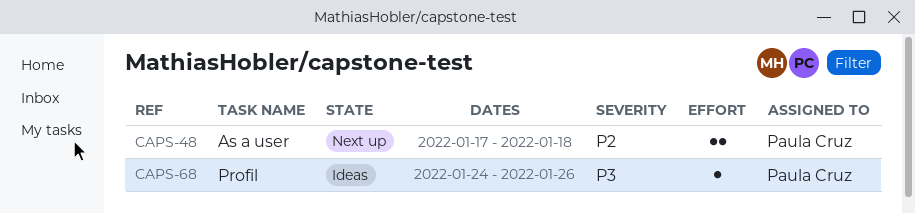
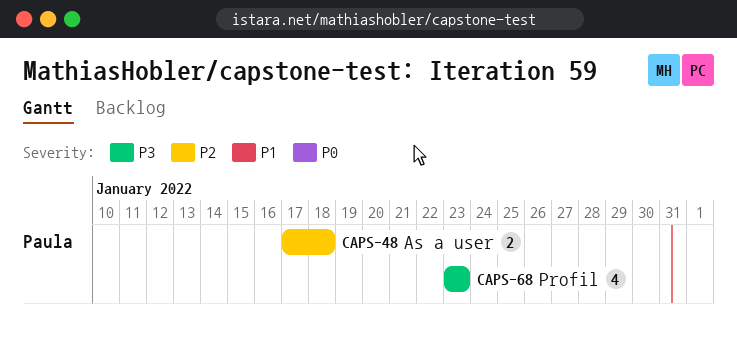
CAPS-68, estimate: 1 -> 4
CAPS-68, start: Jan 24 -> Jan 23
CAPS-68, due: Jan 26 -> Jan 23

